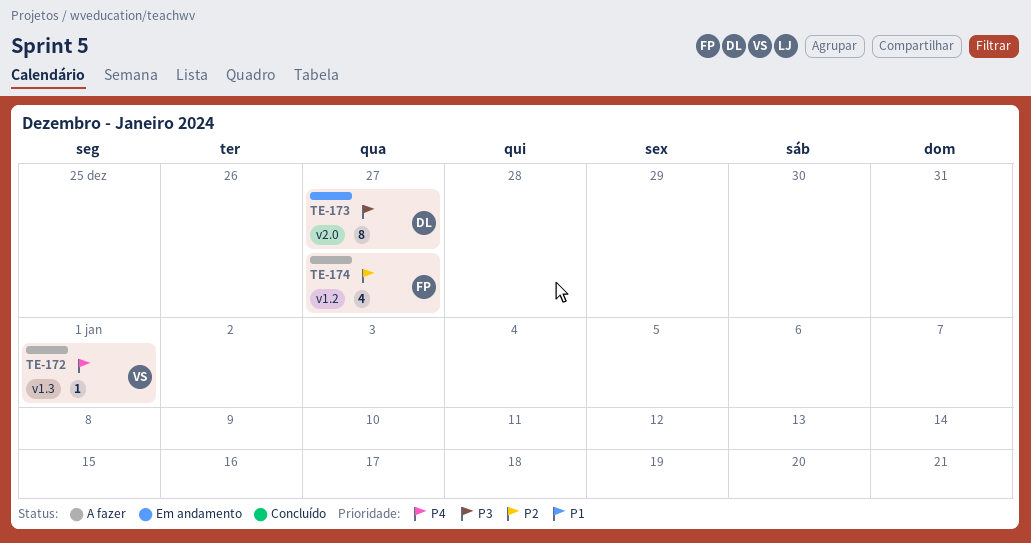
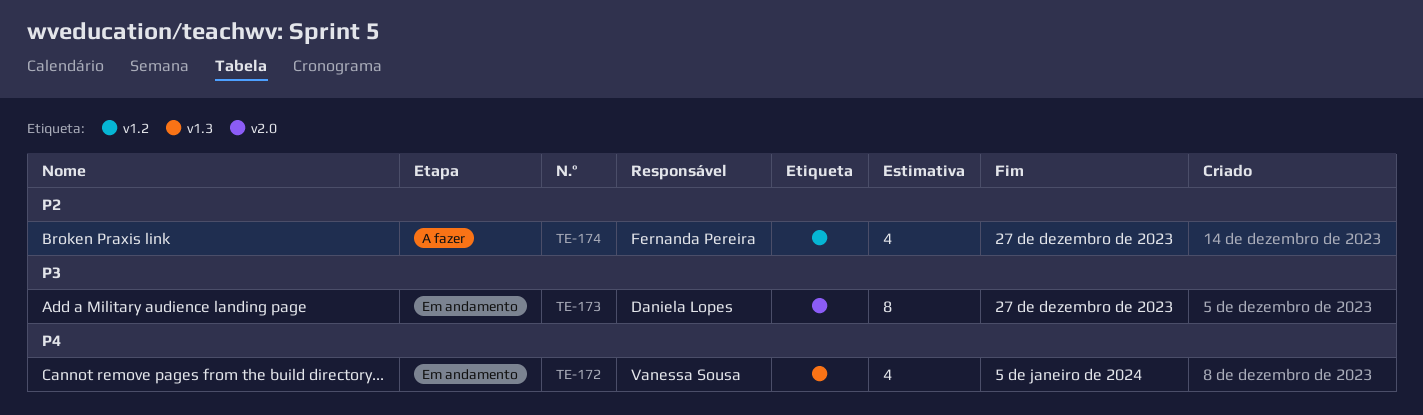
TE-172, status: A fazer -> Em andamento
TE-172, estimate: 1 -> 4
TE-172, due: Jan 1 -> Jan 5

